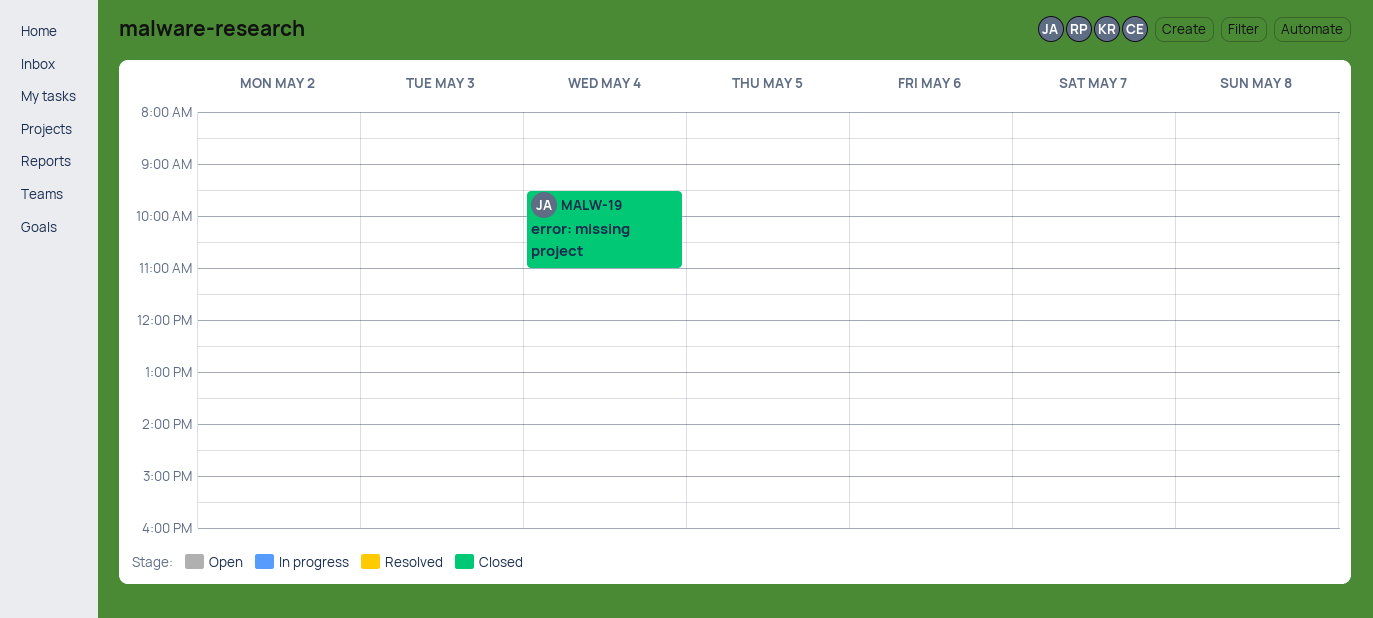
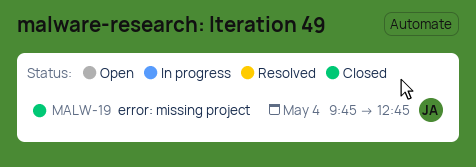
MALW-19, begins: 09:30 -> 09:45
MALW-19, ends: 11:00 -> 12:45

